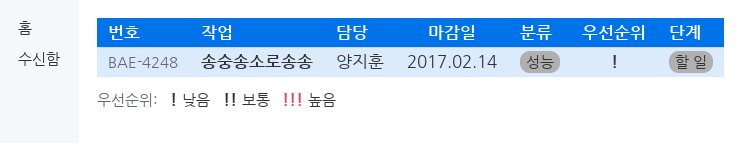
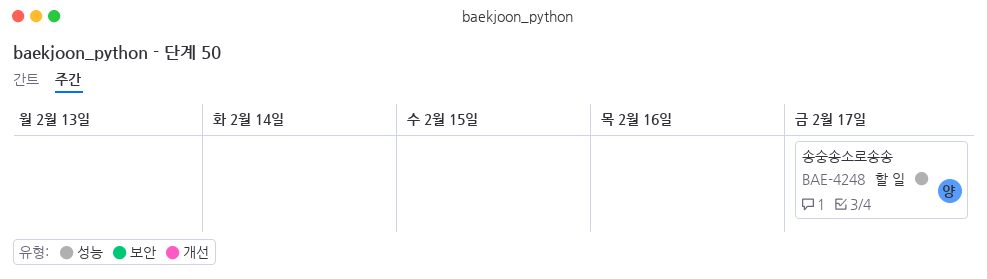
BAE-4248, due: Feb 14 -> Feb 17

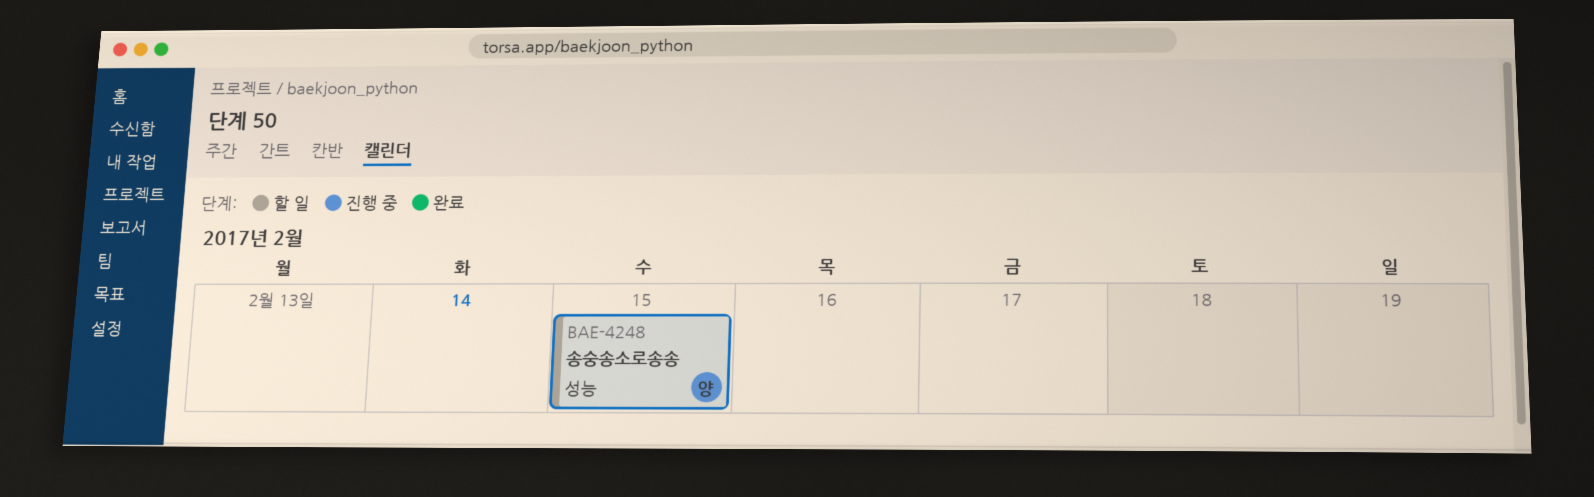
BAE-4248, due: Feb 17 -> Feb 15

